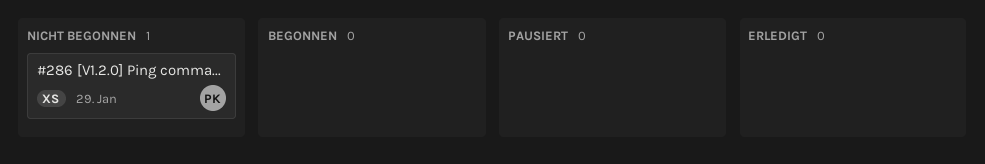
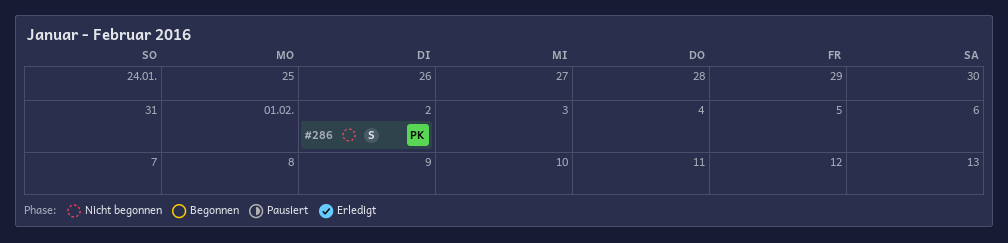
#286, estimate: XS -> S
#286, due: Jan 29 -> Feb 2

